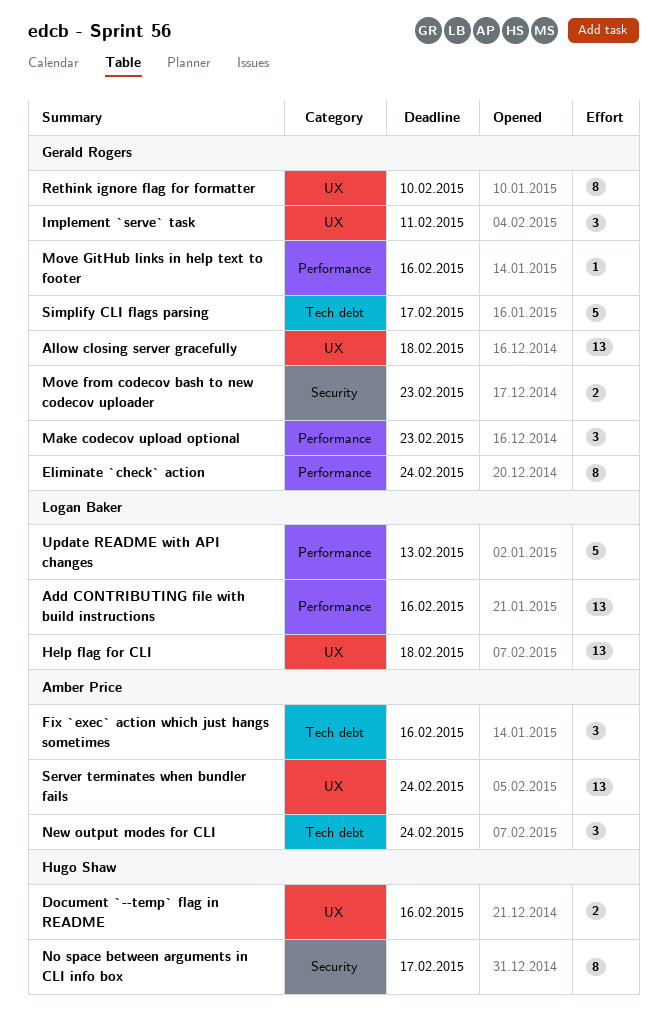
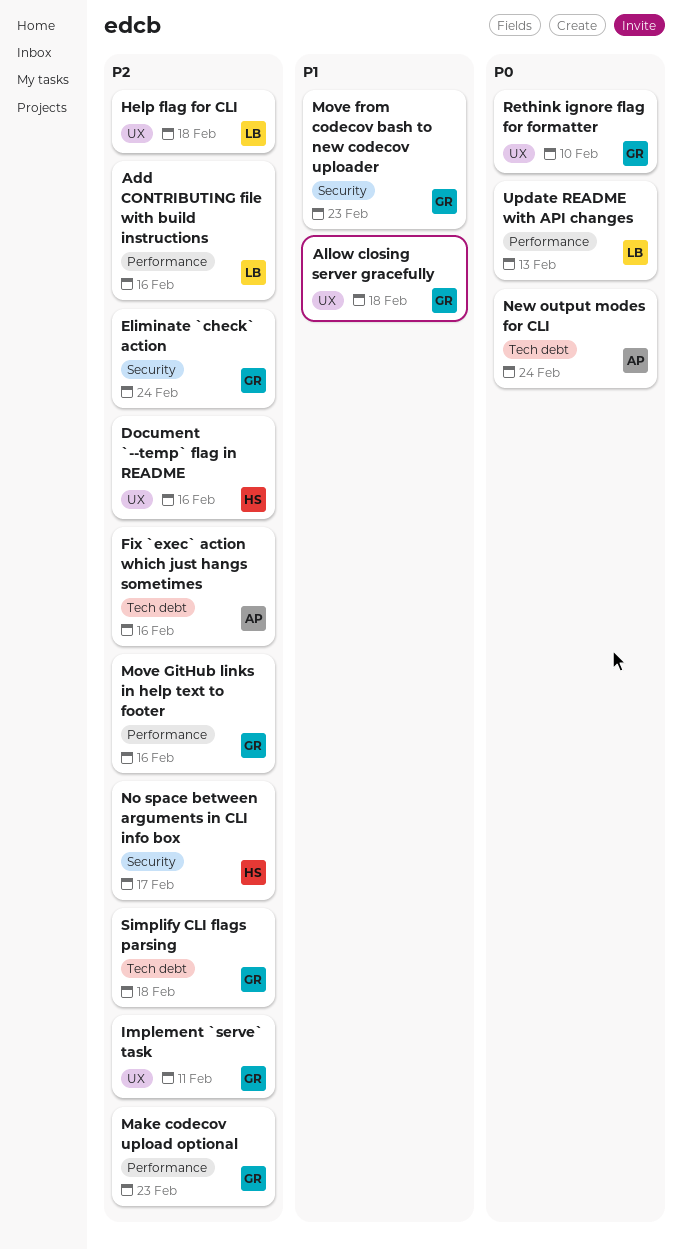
Eliminate `check` action, label: Performance -> Security
Server terminates when bundler fails: present -> none
Simplify CLI flags parsing, due: Feb 17 -> Feb 18

